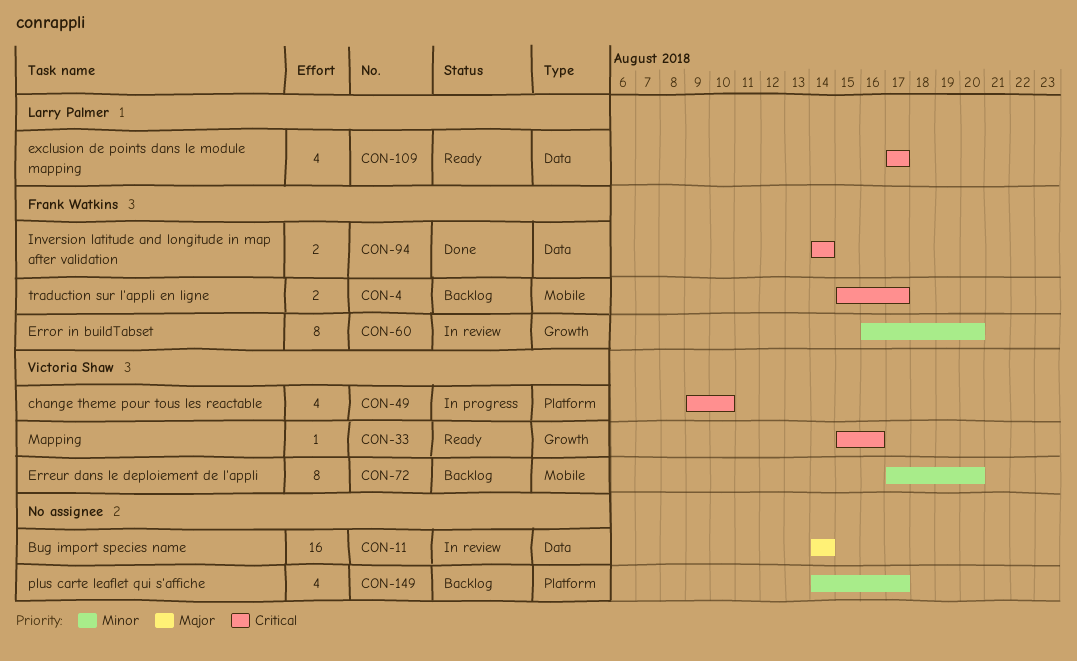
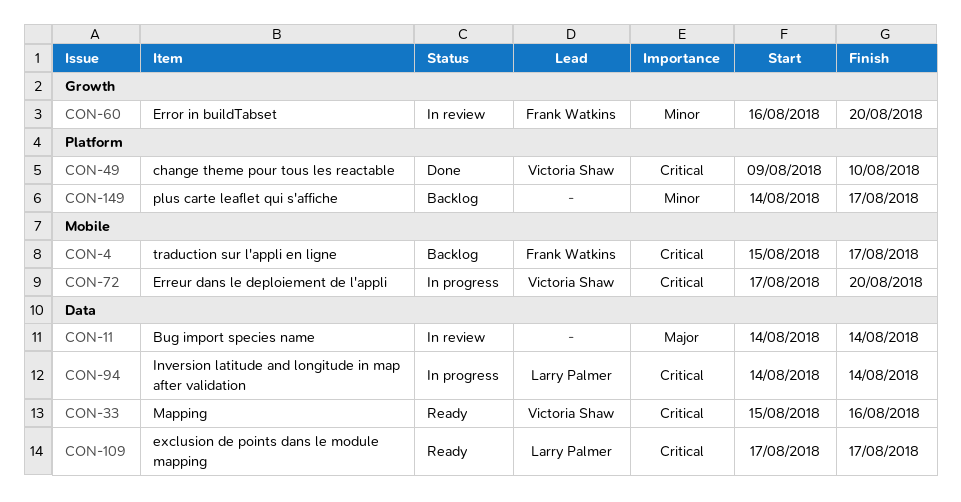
CON-33, label: Growth -> Data
CON-49, status: In progress -> Done
CON-72, status: Backlog -> In progress
CON-72, priority: Minor -> Critical
CON-94, status: Done -> In progress
CON-94, owner: Frank Watkins -> Larry Palmer

